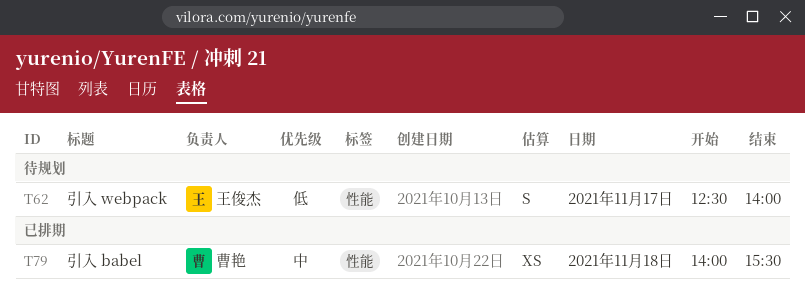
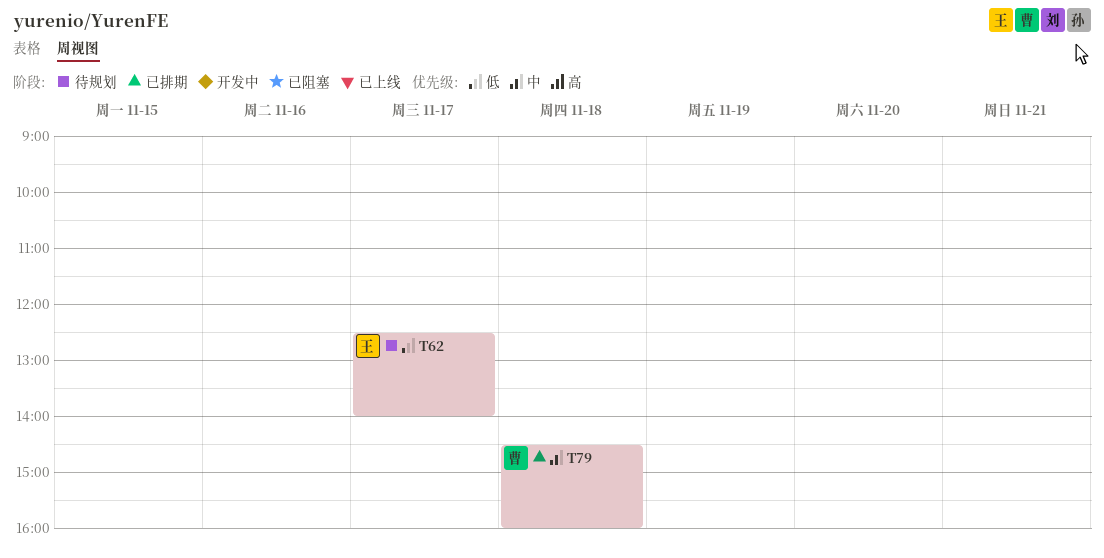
T79, begins: 14:00 -> 14:30
T79, ends: 15:30 -> 16:00

